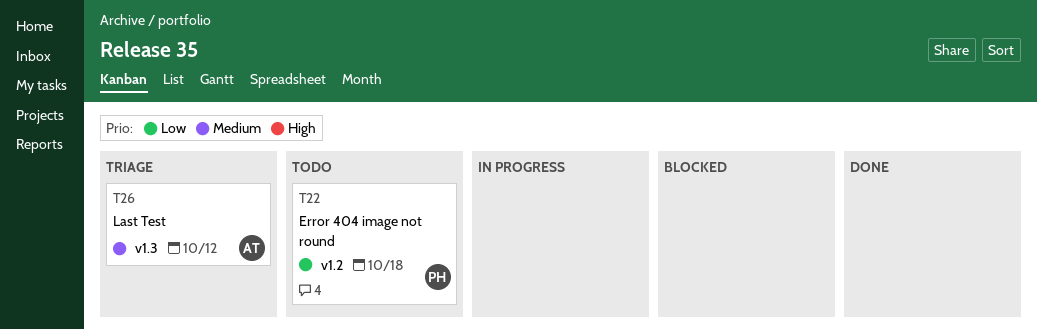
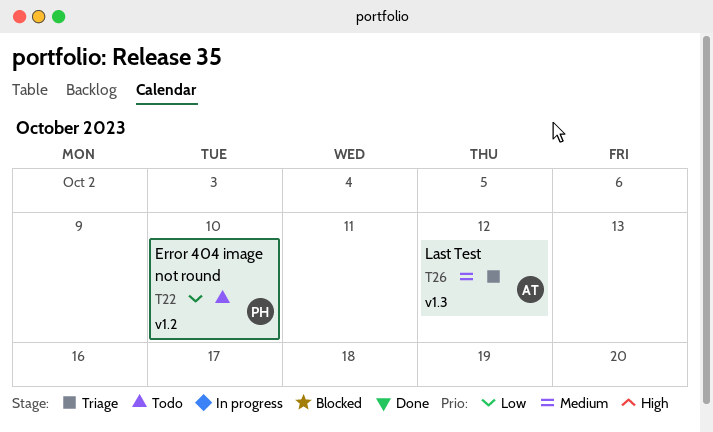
T22, due: Oct 18 -> Oct 10

